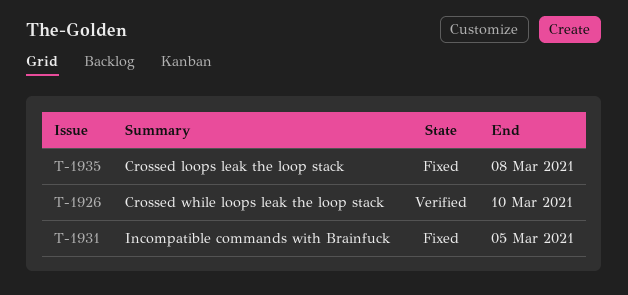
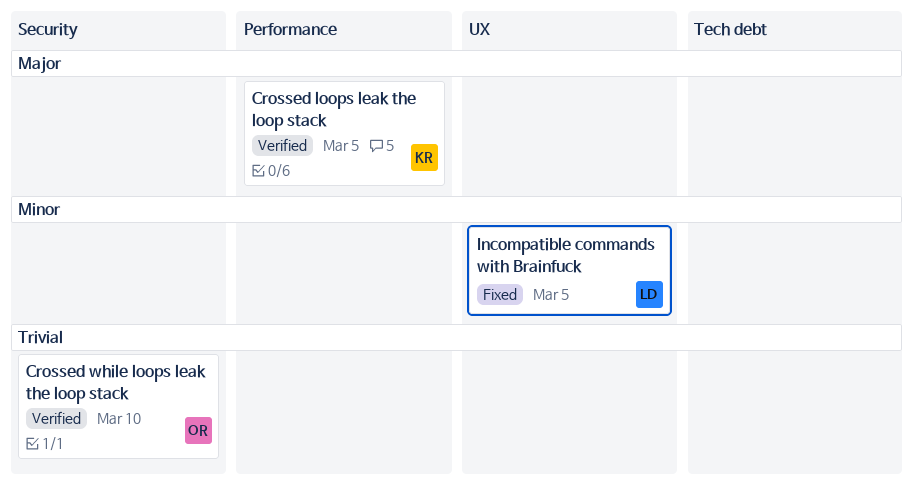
Crossed loops leak the loop stack, status: Fixed -> Verified
Crossed loops leak the loop stack, due: Mar 8 -> Mar 5

